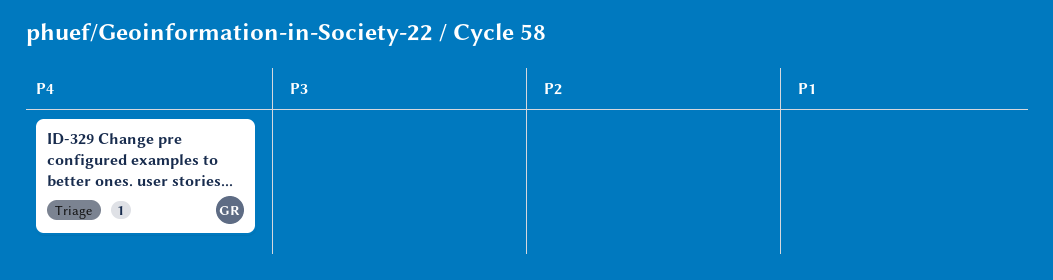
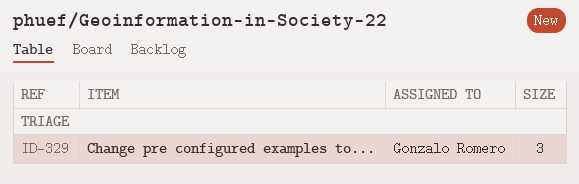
ID-329, estimate: 1 -> 3

